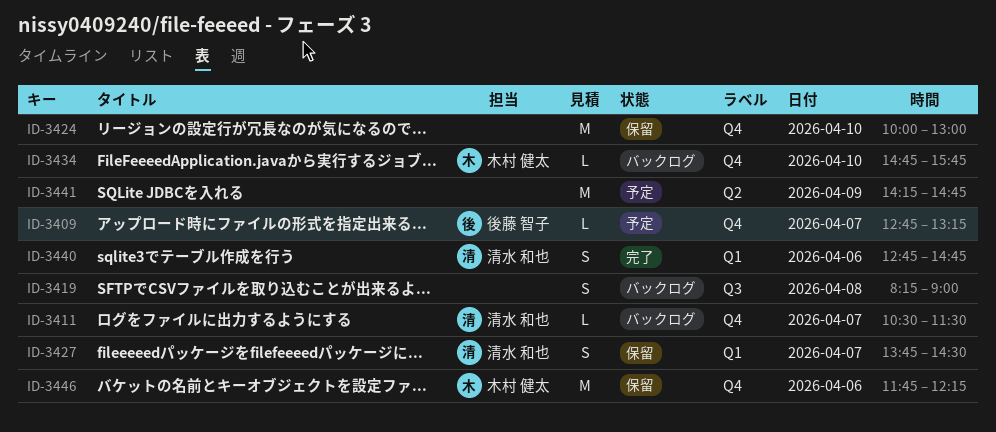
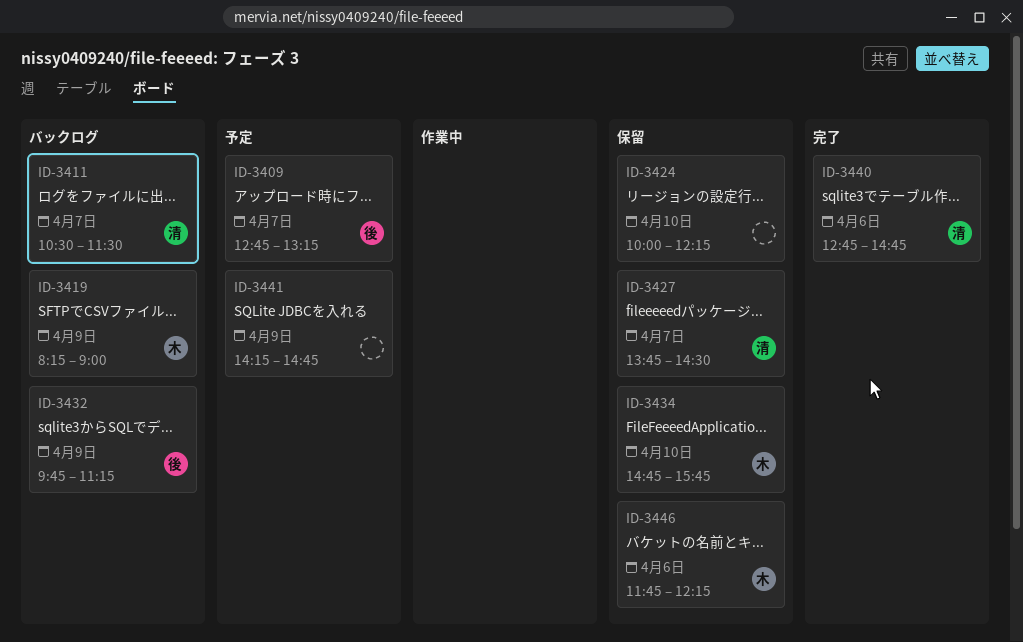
ID-3419, owner: none -> 木村 健太
ID-3419, day: Apr 8 -> Apr 9
ID-3424, ends: 13:00 -> 12:15
ID-3432: none -> present
ID-3434, status: バックログ -> 保留

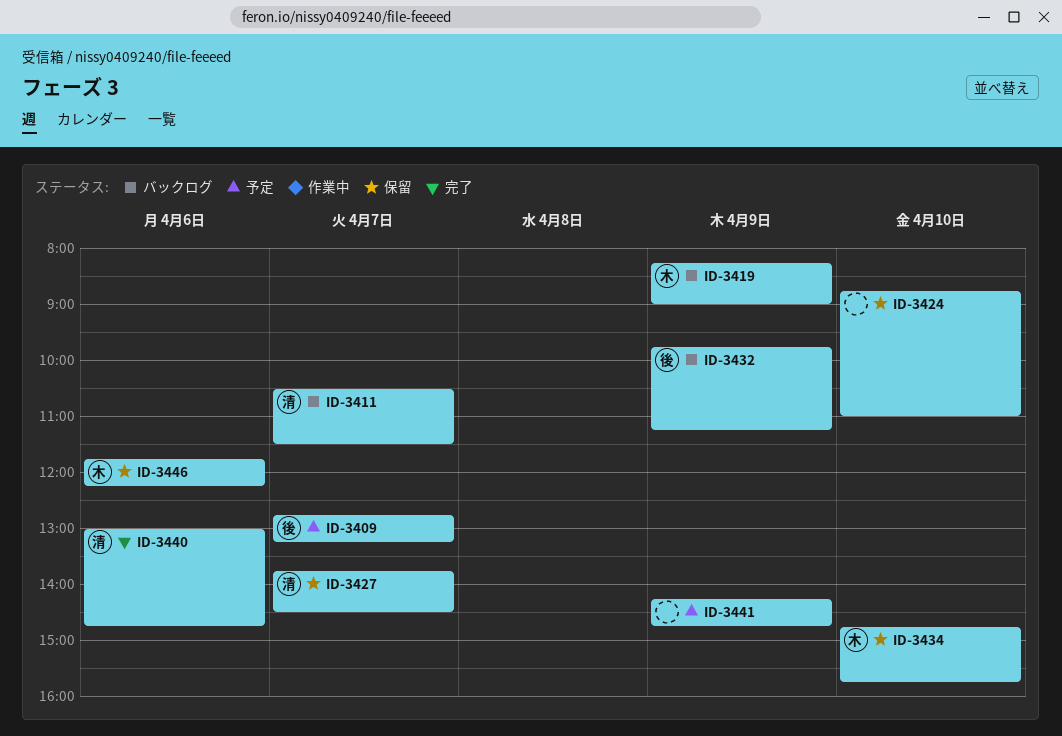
ID-3424, begins: 10:00 -> 08:45
ID-3424, ends: 12:15 -> 11:00
ID-3440, begins: 12:45 -> 13:00

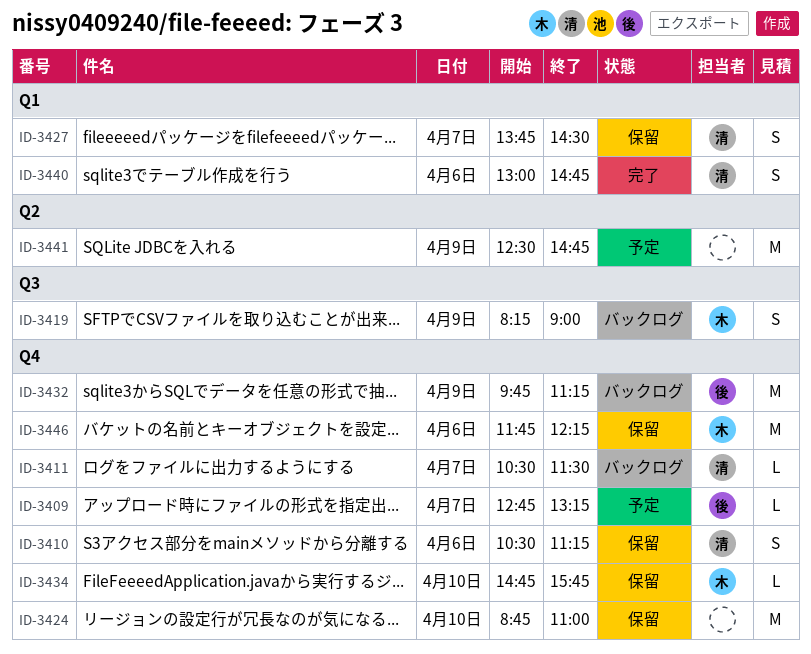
ID-3410: none -> present
ID-3441, begins: 14:15 -> 12:30

